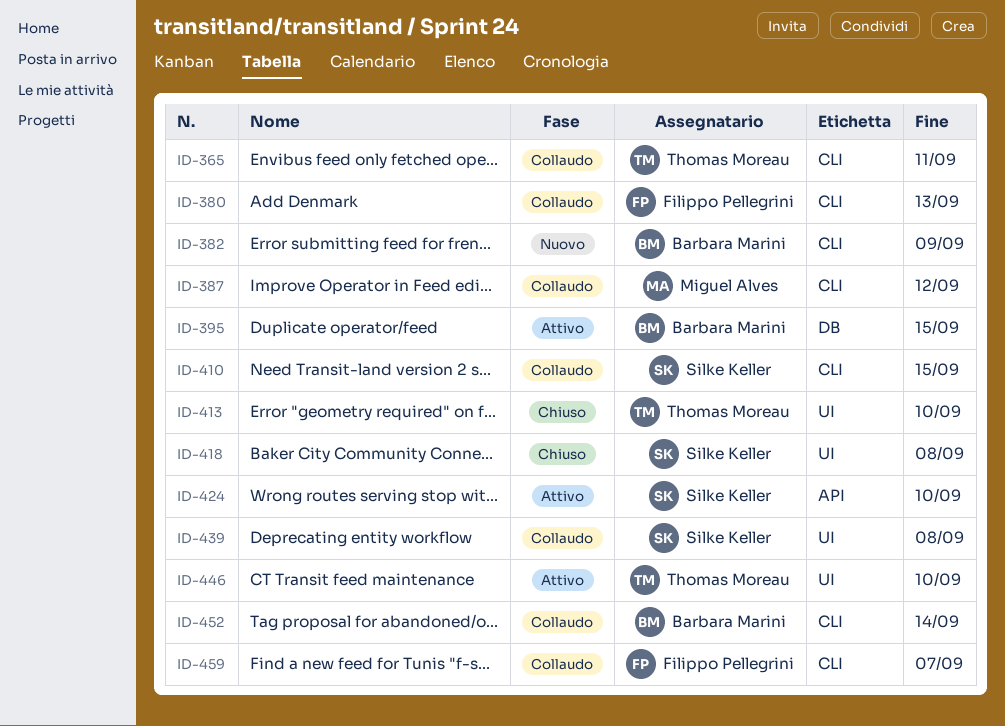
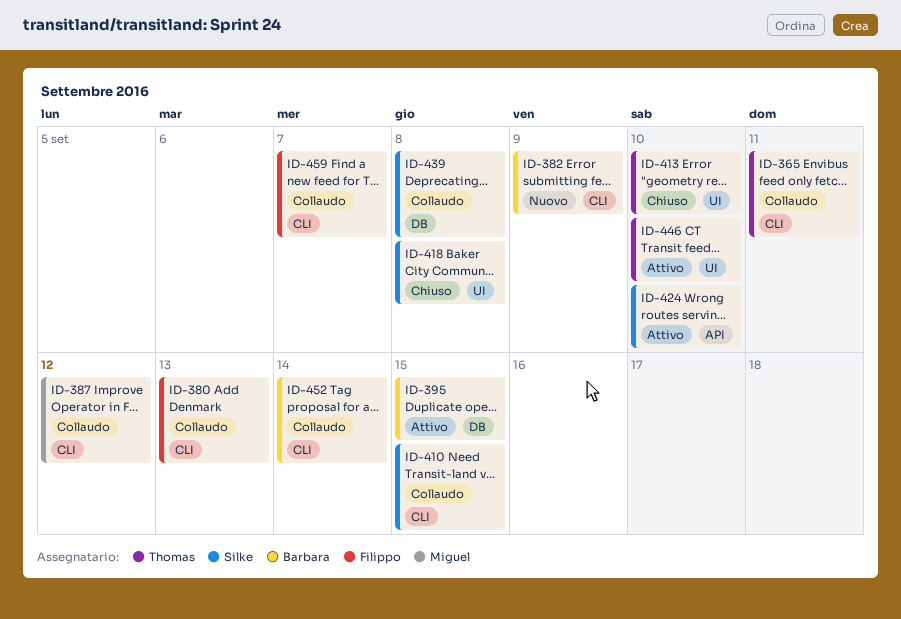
ID-439, label: UI -> DB

